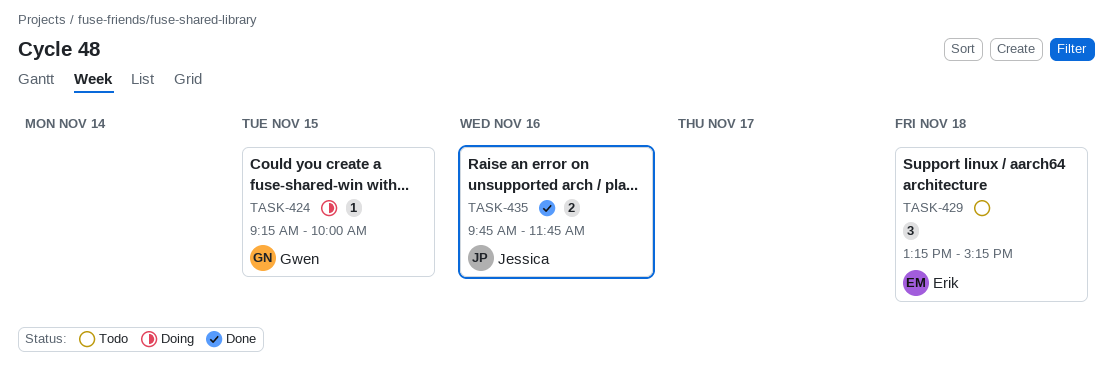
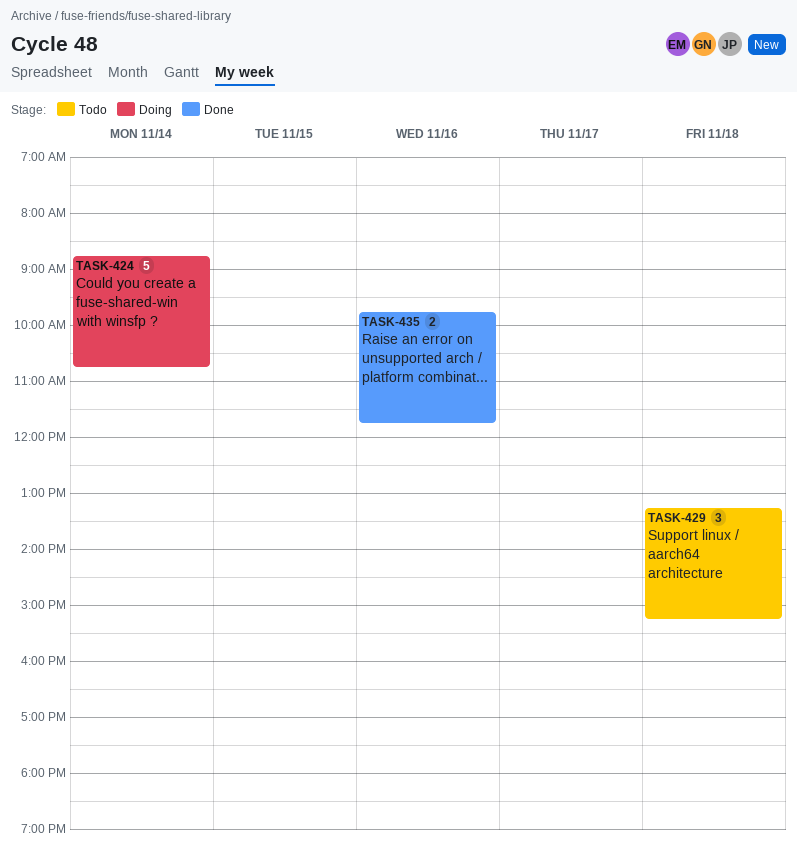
TASK-424, estimate: 1 -> 5
TASK-424, day: Nov 15 -> Nov 14
TASK-424, begins: 09:15 -> 08:45
TASK-424, ends: 10:00 -> 10:45

